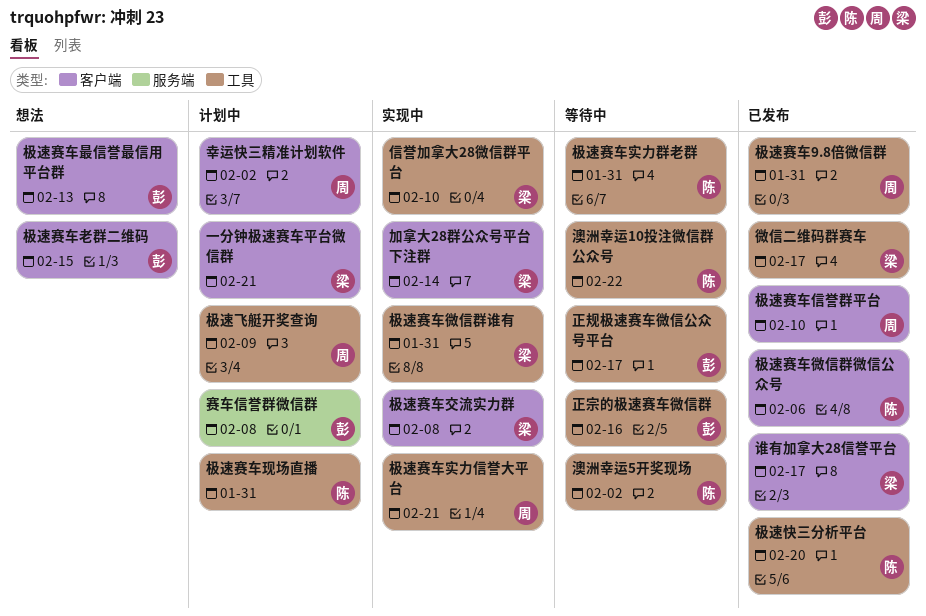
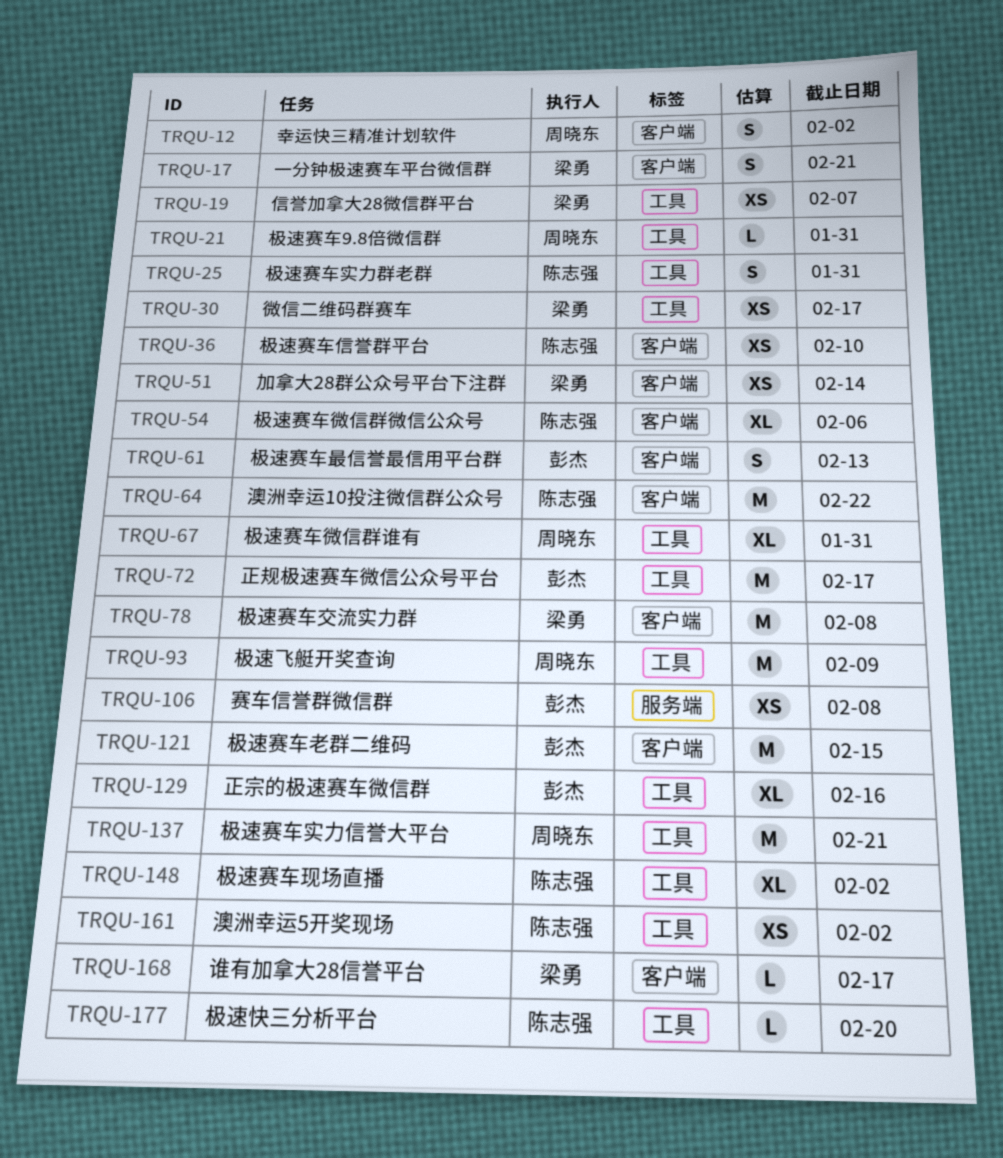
信誉加拿大28微信群平台, due: Feb 10 -> Feb 7
极速赛车信誉群平台, owner: 周晓东 -> 陈志强
极速赛车微信群谁有, owner: 梁勇 -> 周晓东
极速赛车现场直播, due: Jan 31 -> Feb 2
澳洲幸运10投注微信群公众号, label: 工具 -> 客户端

